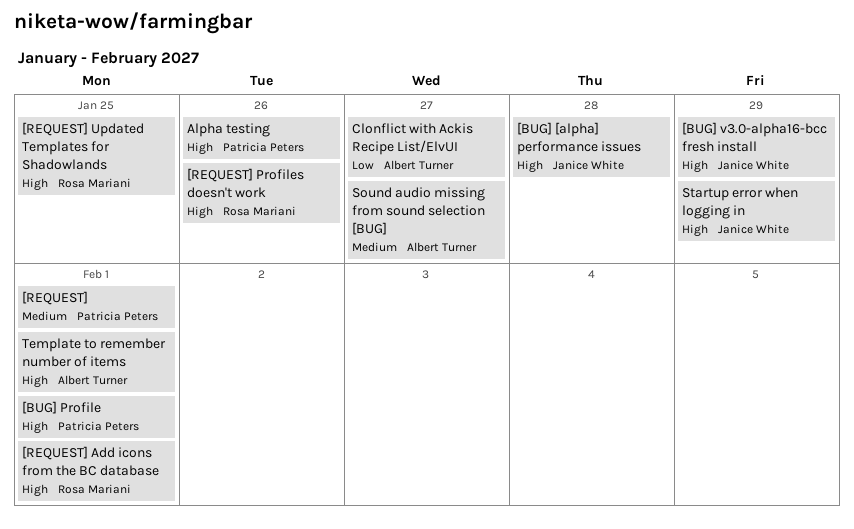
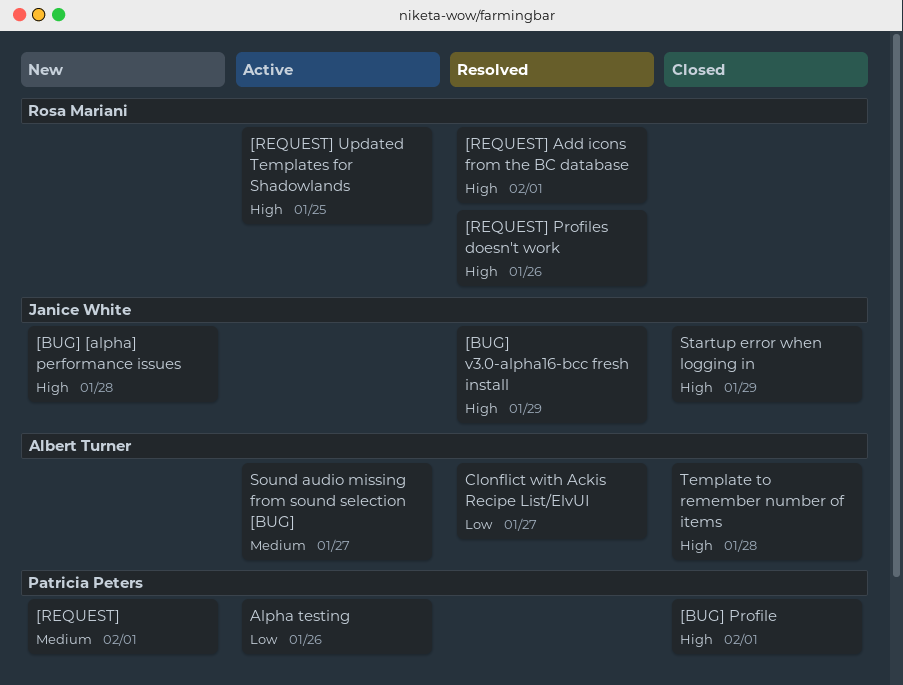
Alpha testing, priority: High -> Low
Template to remember number of items, due: Feb 1 -> Jan 28

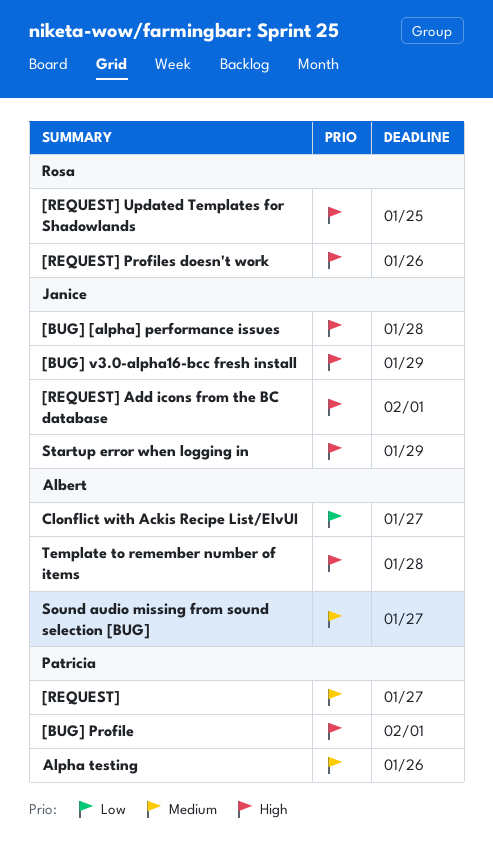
[REQUEST], due: Feb 1 -> Jan 27
[REQUEST] Add icons from the BC database, owner: Rosa Mariani -> Janice White
Alpha testing, priority: Low -> Medium

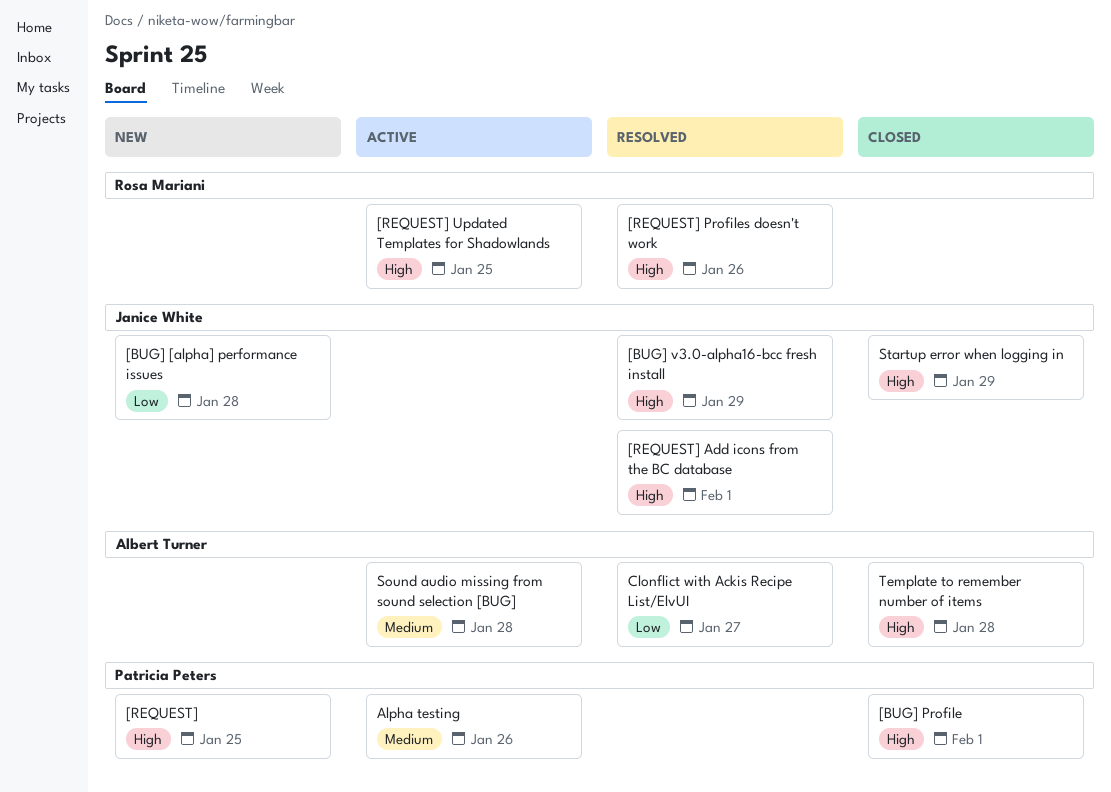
[BUG] [alpha] performance issues, priority: High -> Low
[REQUEST], priority: Medium -> High
[REQUEST], due: Jan 27 -> Jan 25
Sound audio missing from sound selection [BUG], due: Jan 27 -> Jan 28

